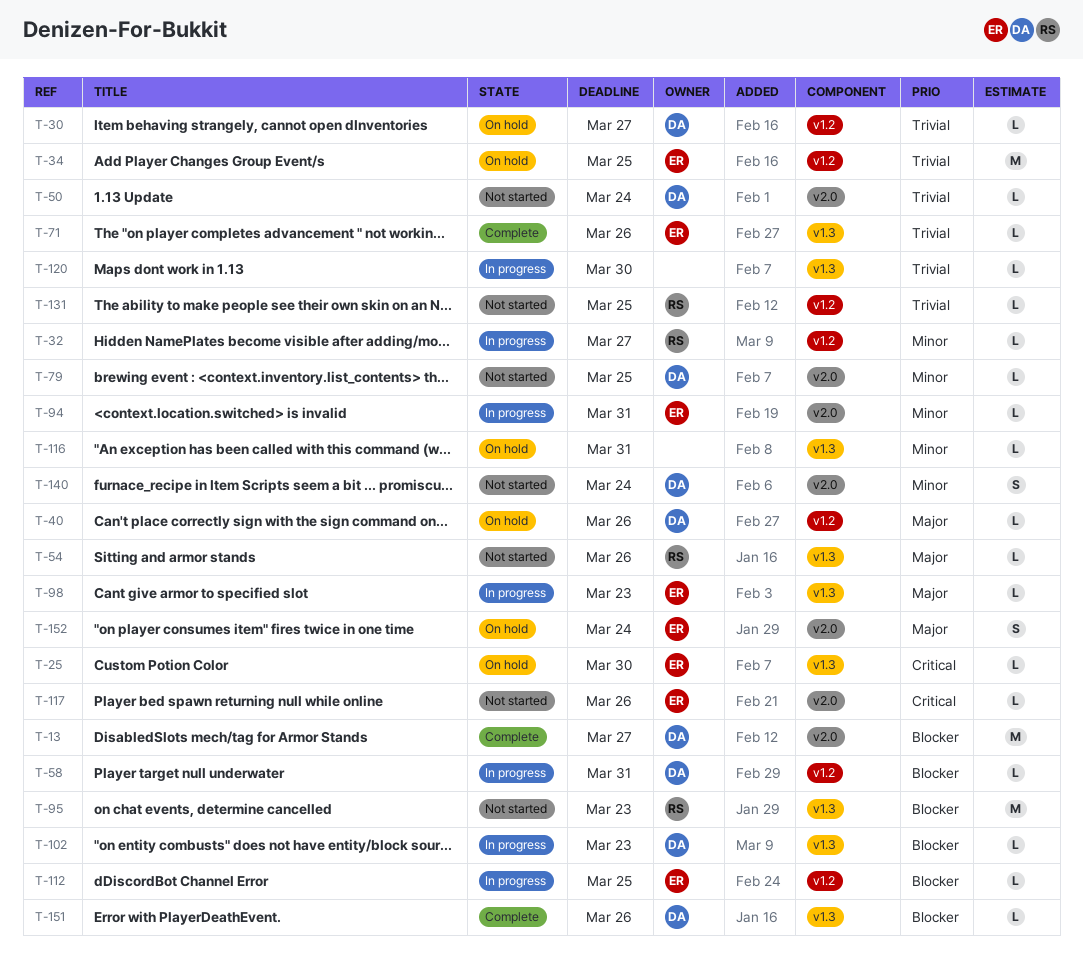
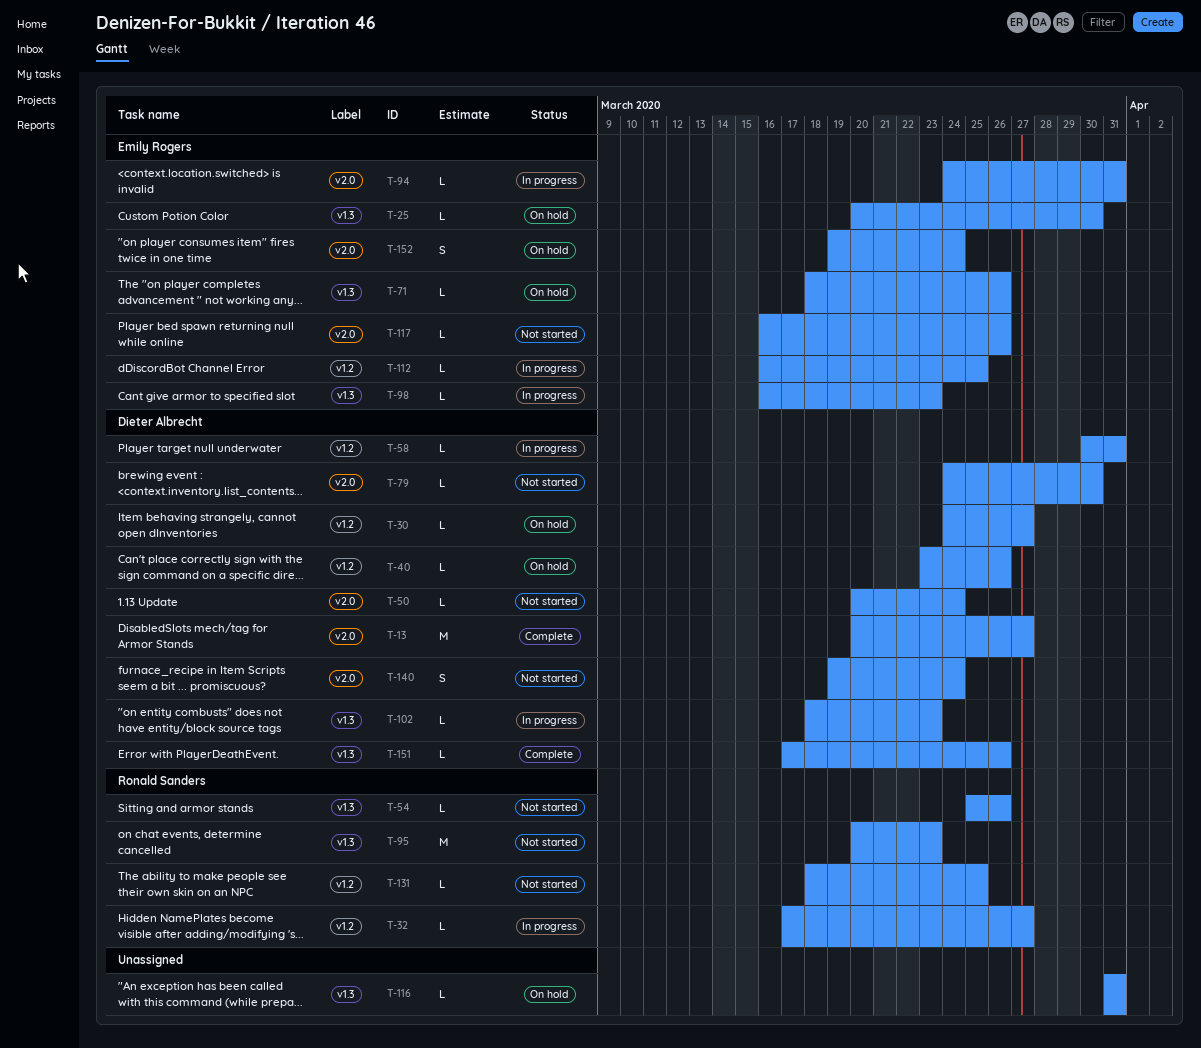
T-34: present -> none
T-71, status: Complete -> On hold
T-79, due: Mar 25 -> Mar 30
T-120: present -> none

